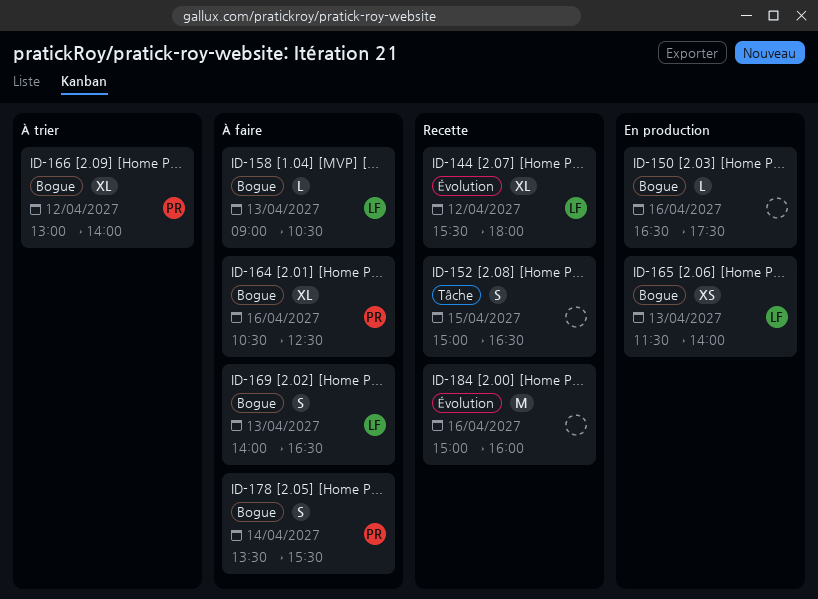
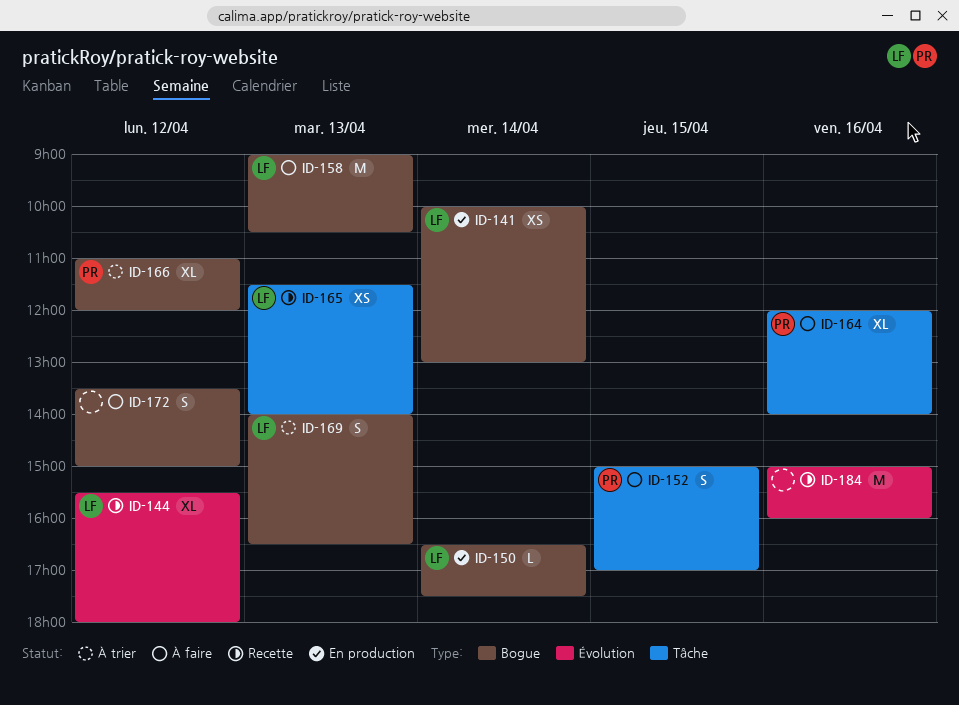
ID-141: none -> present
ID-150, owner: none -> LF
ID-150, day: Apr 16 -> Apr 14
ID-152, status: Recette -> À faire
ID-152, owner: none -> PR
ID-152, ends: 16:30 -> 17:00
ID-158, estimate: L -> M
ID-164, label: Bogue -> Tâche
ID-164, begins: 10:30 -> 12:00
ID-164, ends: 12:30 -> 14:00
ID-165, status: En production -> Recette
ID-165, label: Bogue -> Tâche
ID-166, begins: 13:00 -> 11:00
ID-166, ends: 14:00 -> 12:00
ID-169, status: À faire -> À trier
ID-172: none -> present
ID-178: present -> none

